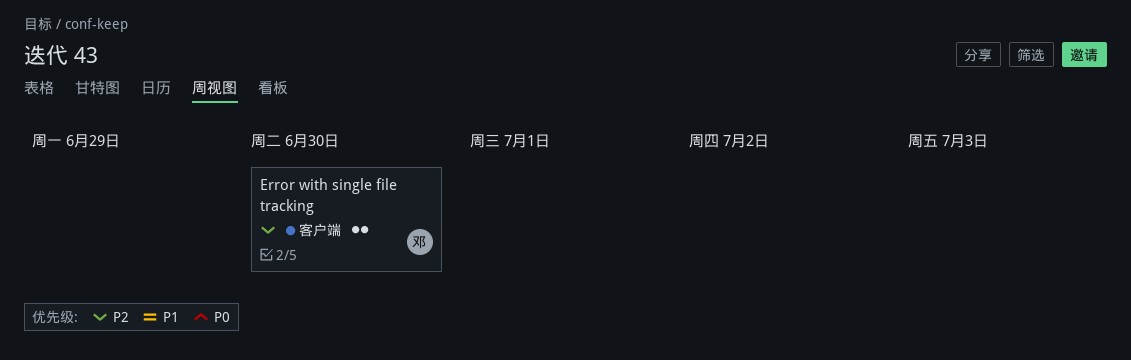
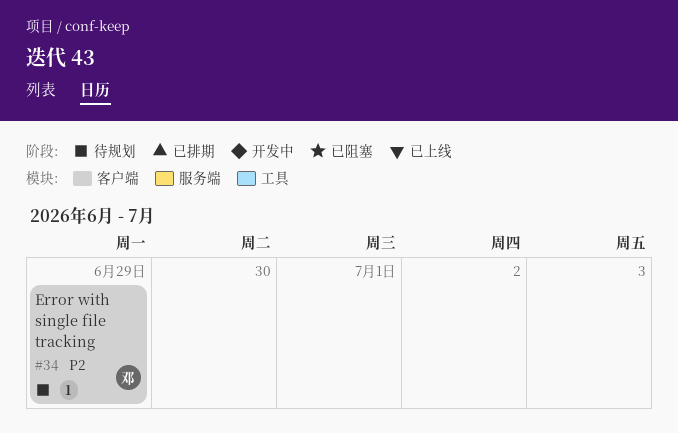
Error with single file tracking, estimate: 2 -> 1
Error with single file tracking, due: Jun 30 -> Jun 29

